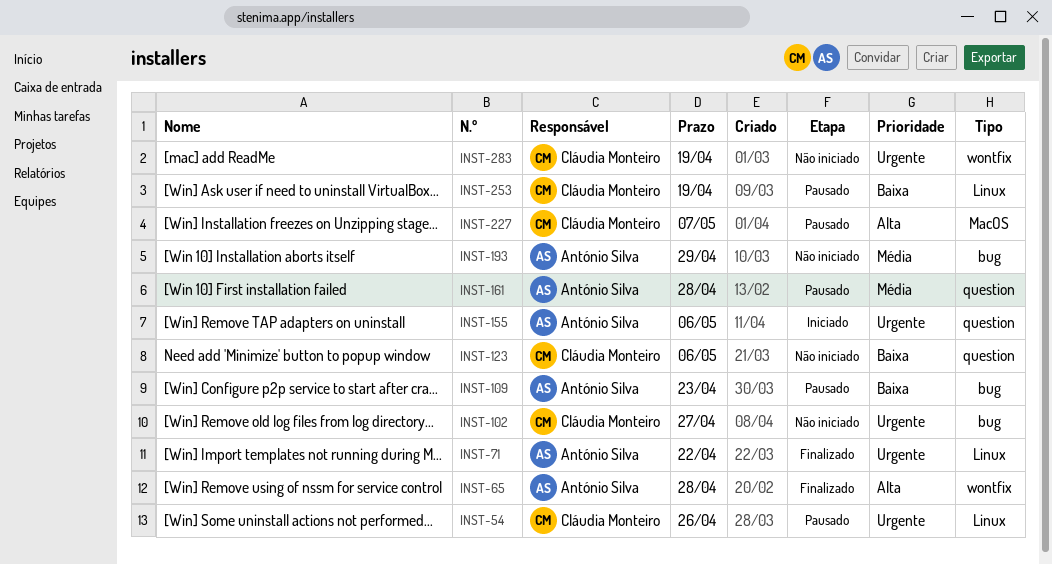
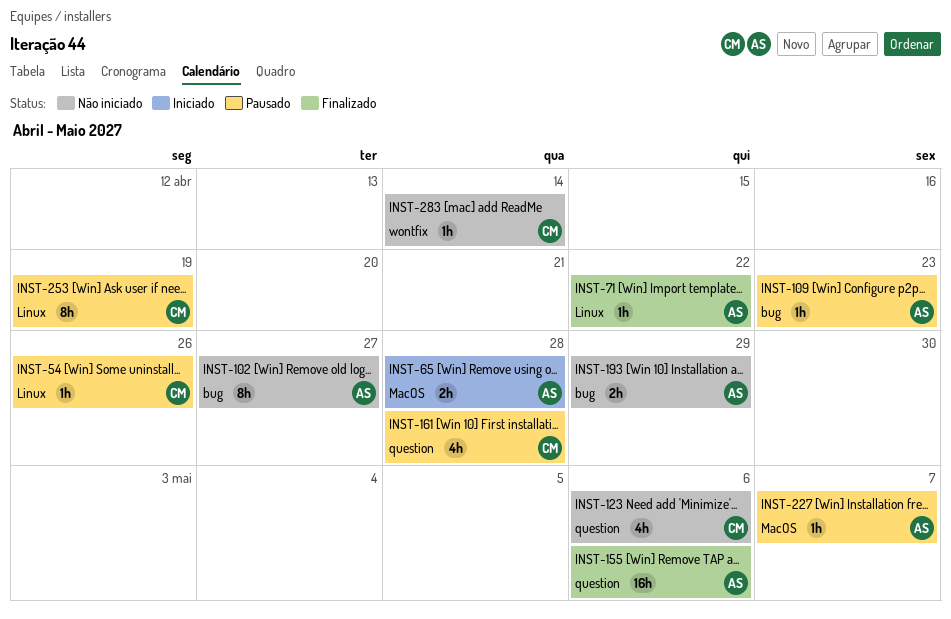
INST-65, status: Finalizado -> Iniciado
INST-65, label: wontfix -> MacOS
INST-102, owner: Cláudia Monteiro -> António Silva
INST-155, status: Iniciado -> Finalizado
INST-161, owner: António Silva -> Cláudia Monteiro
INST-227, owner: Cláudia Monteiro -> António Silva
INST-283, due: Apr 19 -> Apr 14

